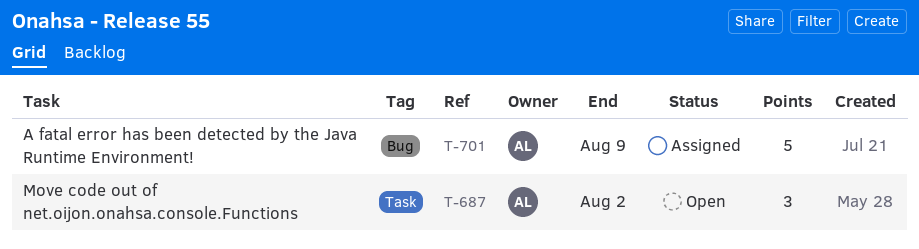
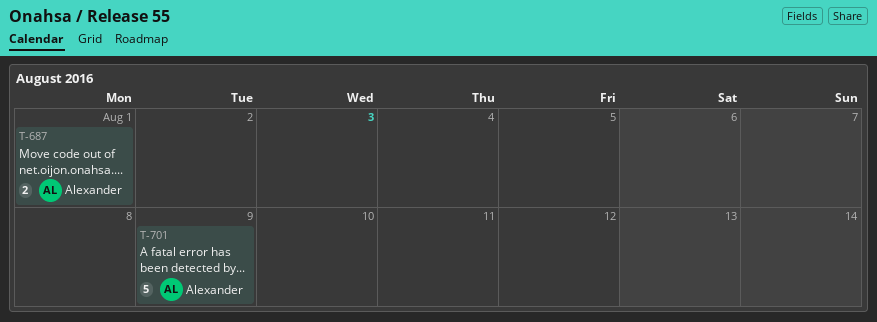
T-687, estimate: 3 -> 2
T-687, due: Aug 2 -> Aug 1

